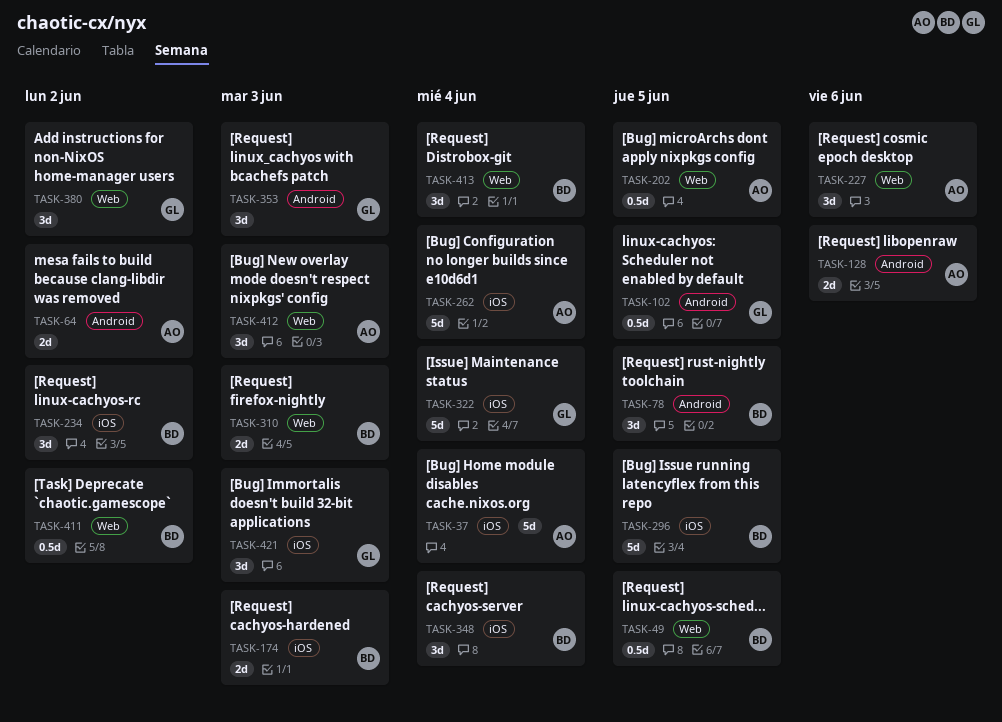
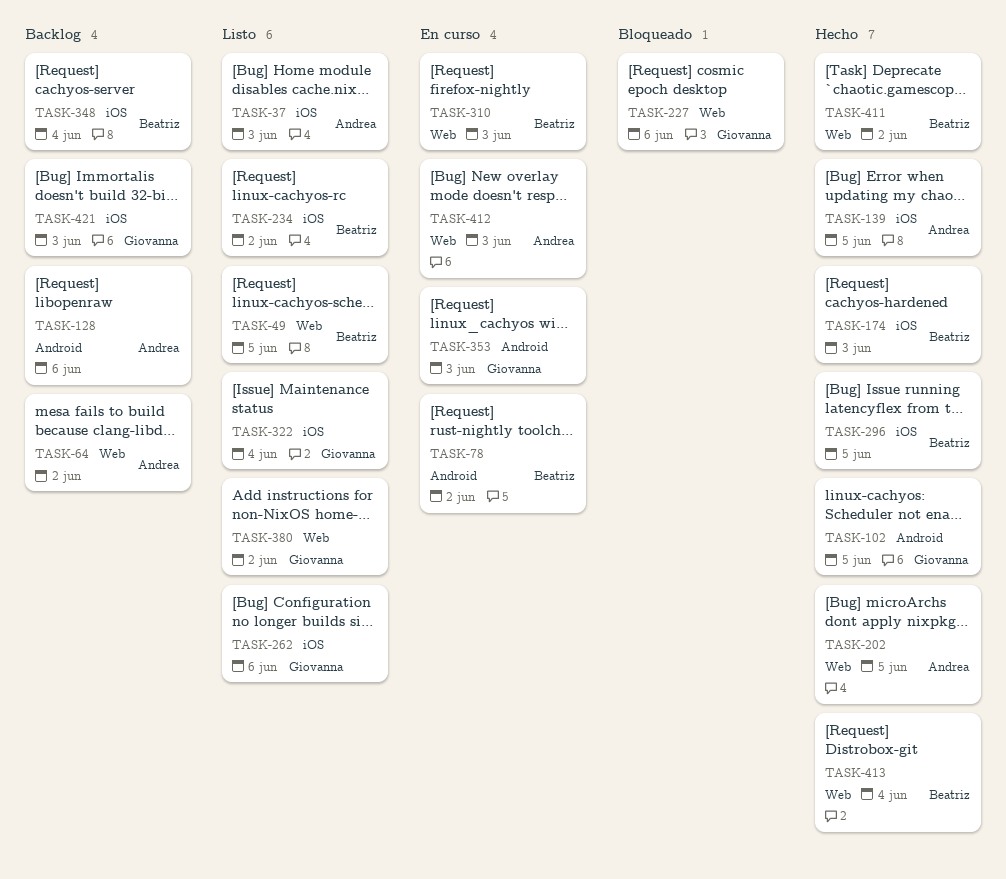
TASK-37, due: Jun 4 -> Jun 3
TASK-64, label: Android -> Web
TASK-78, due: Jun 5 -> Jun 2
TASK-139: none -> present
TASK-227, owner: Andrea -> Giovanna
TASK-262, owner: Andrea -> Giovanna
TASK-262, due: Jun 4 -> Jun 6

